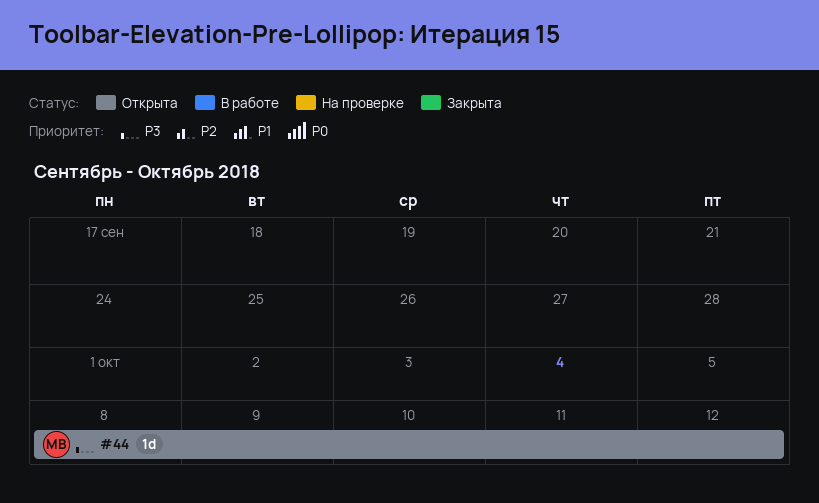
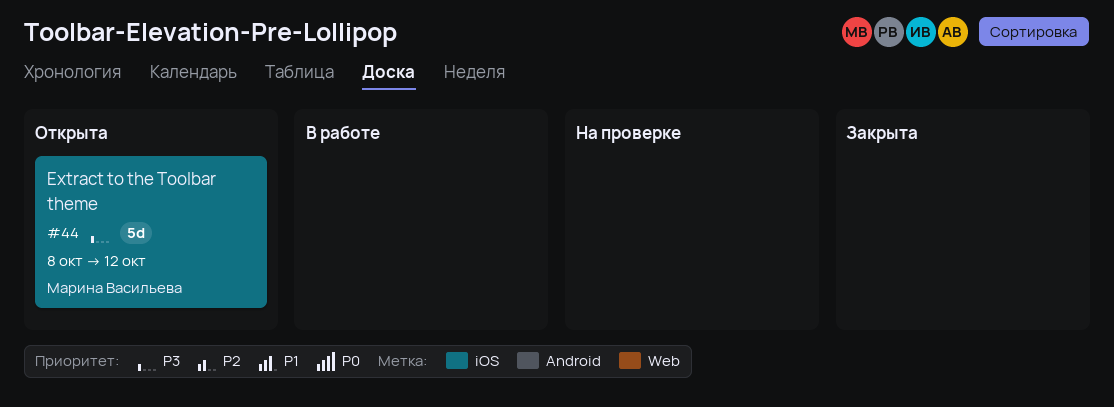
#44, estimate: 1d -> 5d

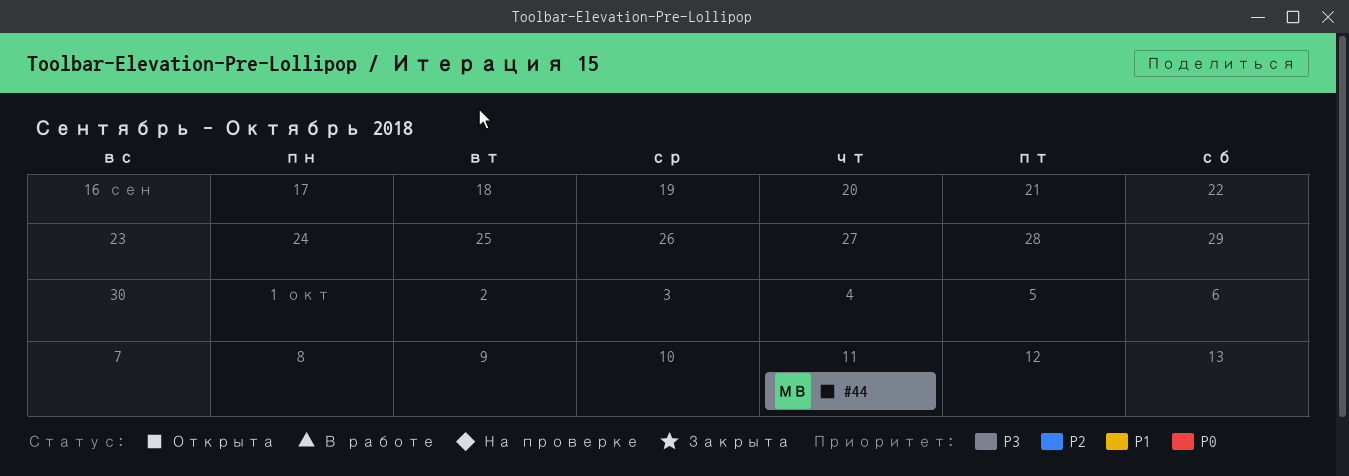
#44, start: Oct 8 -> Oct 11
#44, due: Oct 12 -> Oct 11

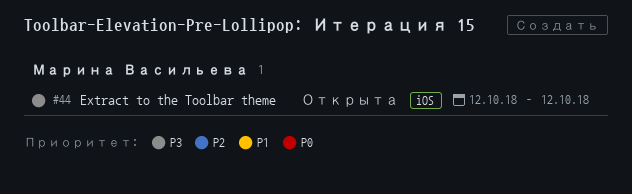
#44, start: Oct 11 -> Oct 12
#44, due: Oct 11 -> Oct 12

